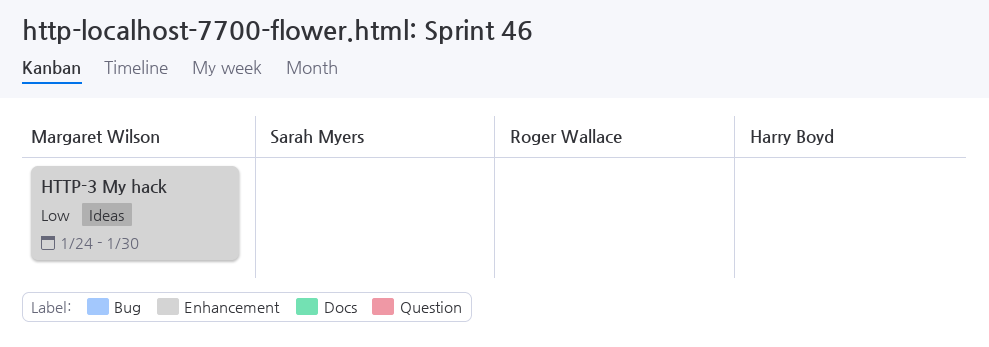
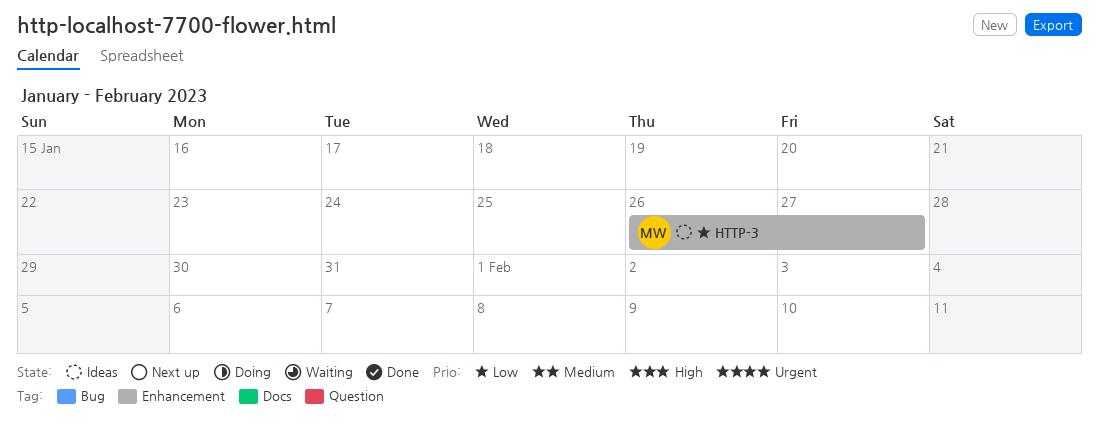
HTTP-3, start: Jan 24 -> Jan 26
HTTP-3, due: Jan 30 -> Jan 27

